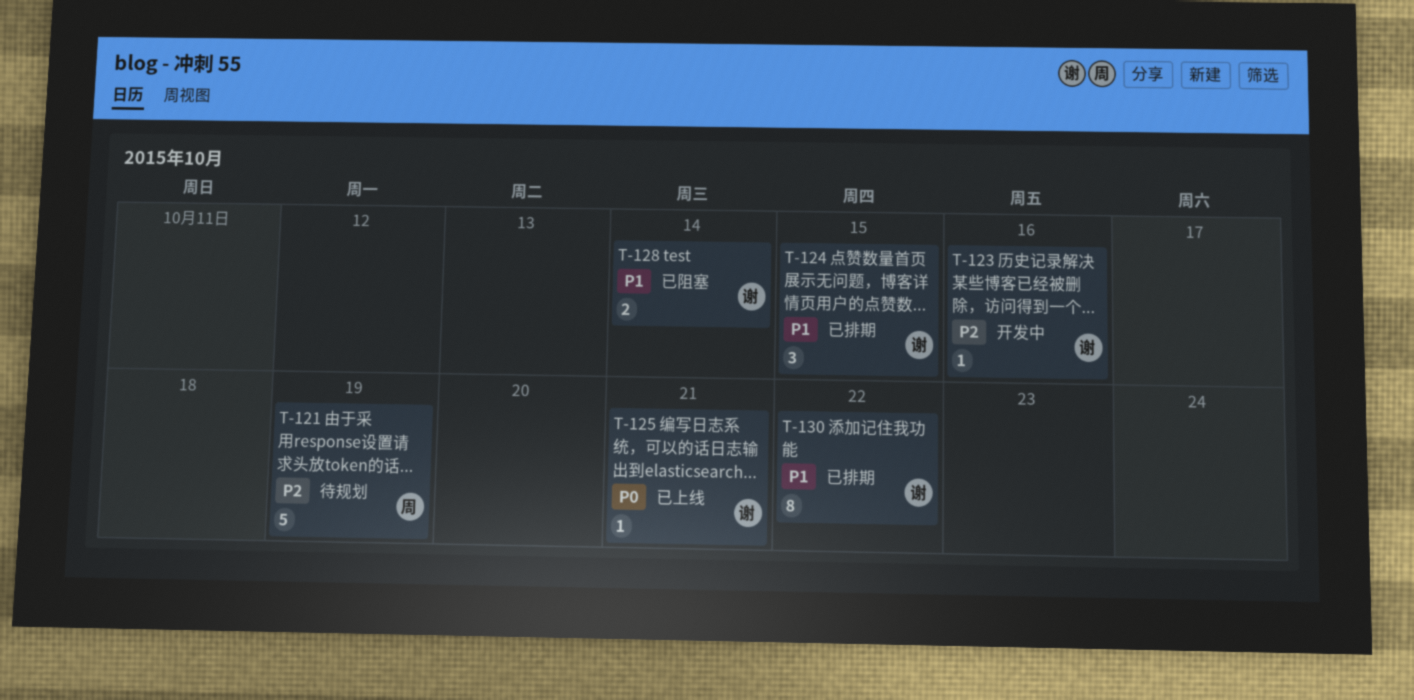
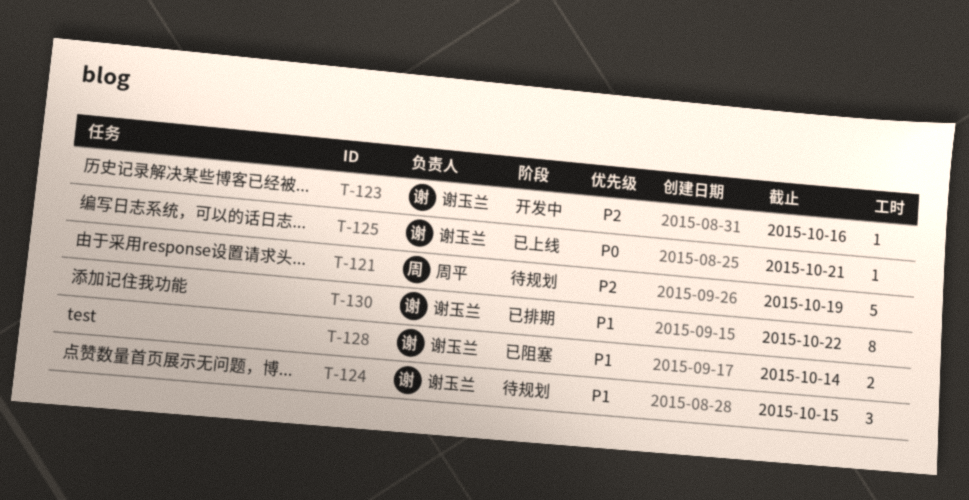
T-124, status: 已排期 -> 待规划

